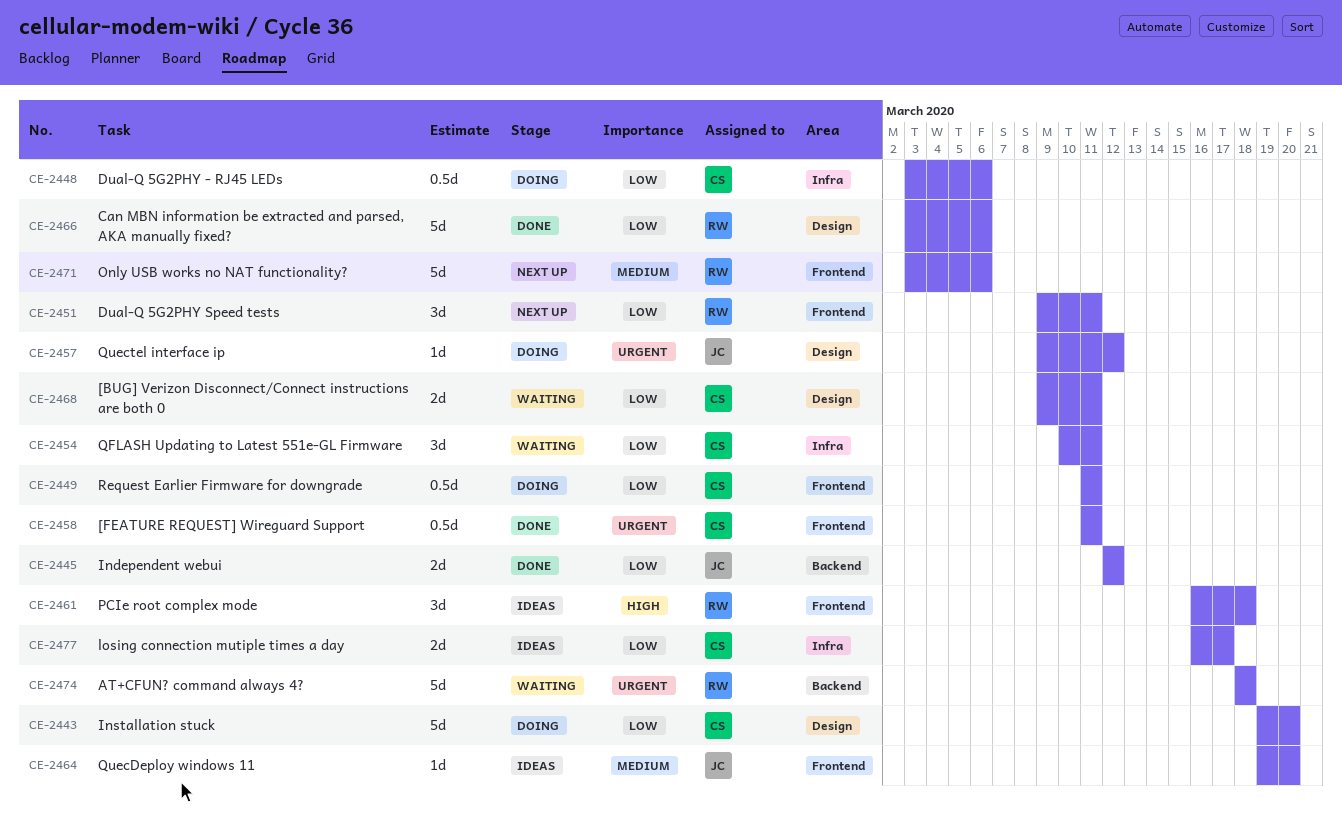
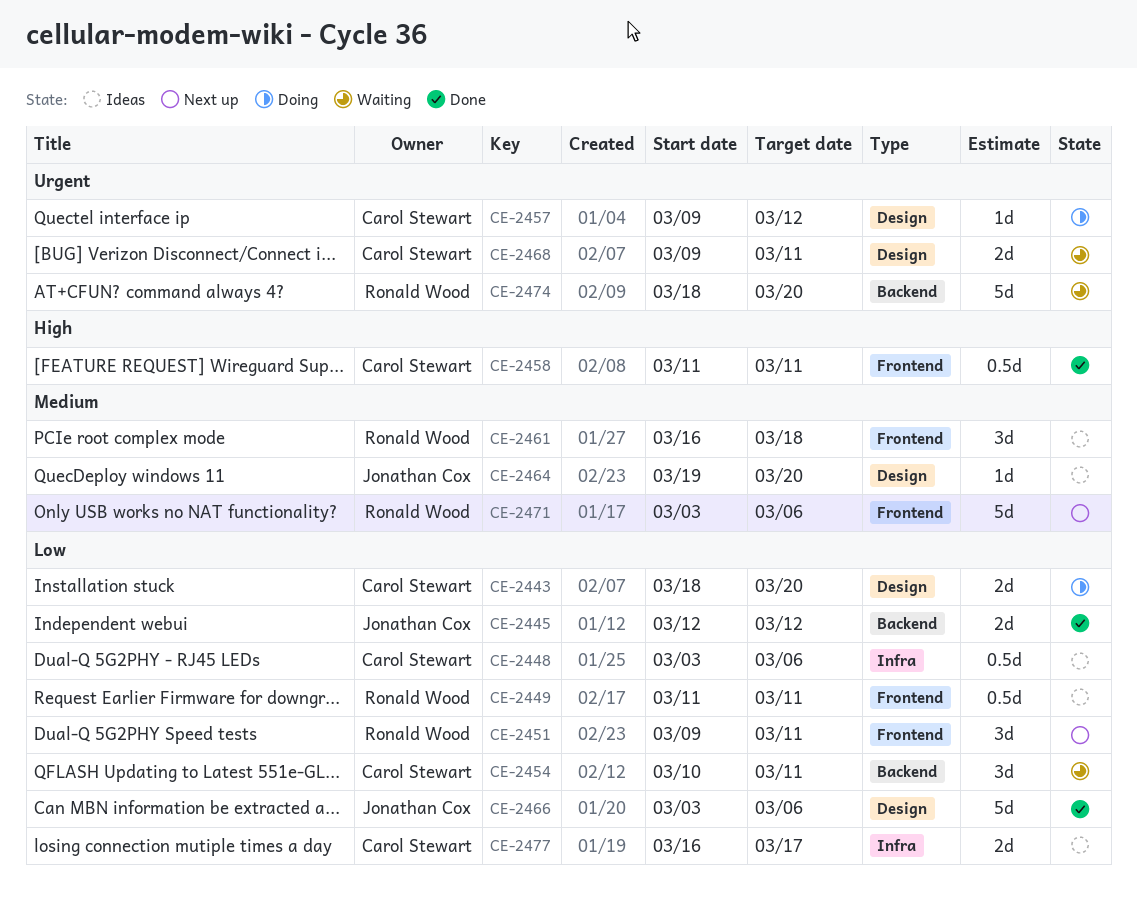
CE-2443, estimate: 5d -> 2d
CE-2443, start: Mar 19 -> Mar 18
CE-2448, status: Doing -> Ideas
CE-2449, status: Doing -> Ideas
CE-2449, owner: Carol Stewart -> Ronald Wood
CE-2454, label: Infra -> Backend
CE-2457, owner: Jonathan Cox -> Carol Stewart
CE-2458, priority: Urgent -> High
CE-2461, priority: High -> Medium
CE-2464, label: Frontend -> Design
CE-2466, owner: Ronald Wood -> Jonathan Cox
CE-2468, priority: Low -> Urgent
CE-2474, due: Mar 18 -> Mar 20

